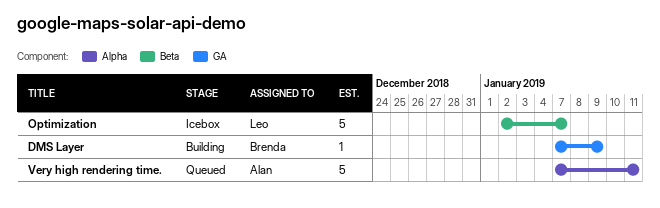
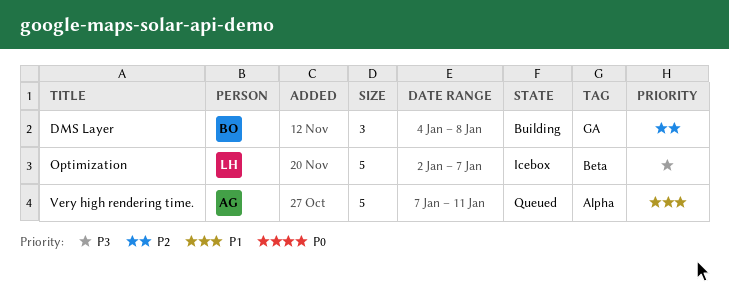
DMS Layer, estimate: 1 -> 3
DMS Layer, start: Jan 7 -> Jan 4
DMS Layer, due: Jan 9 -> Jan 8

